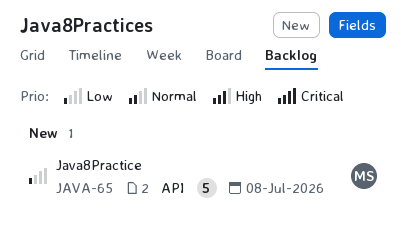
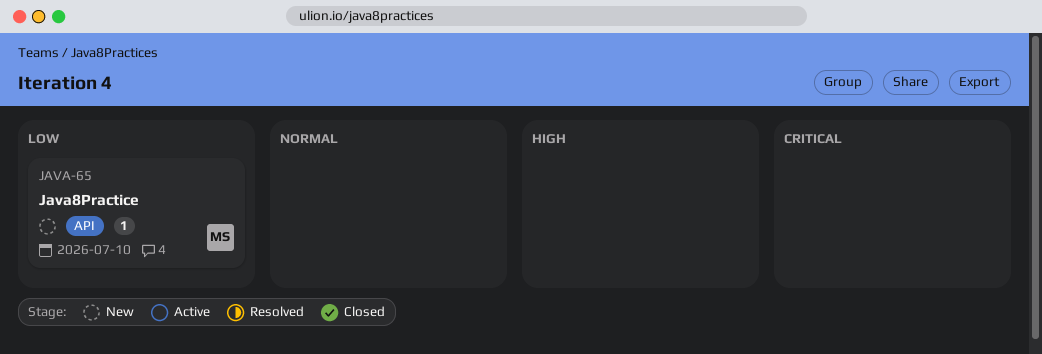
JAVA-65, estimate: 5 -> 1
JAVA-65, due: Jul 8 -> Jul 10

